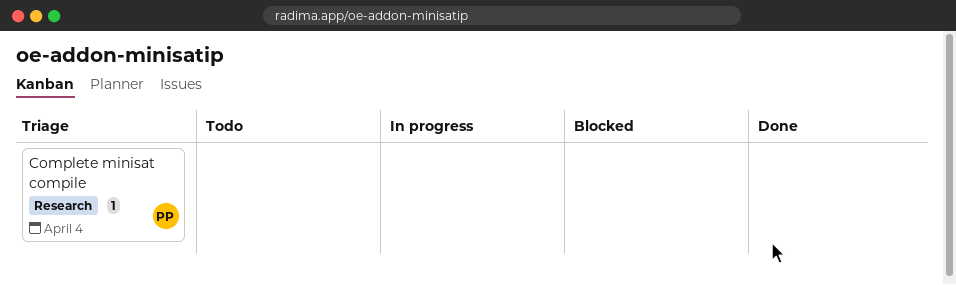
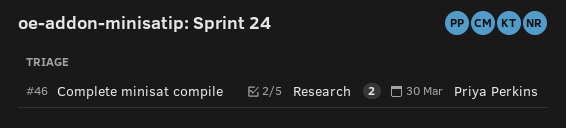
Complete minisat compile, estimate: 1 -> 2
Complete minisat compile, due: Apr 4 -> Mar 30

